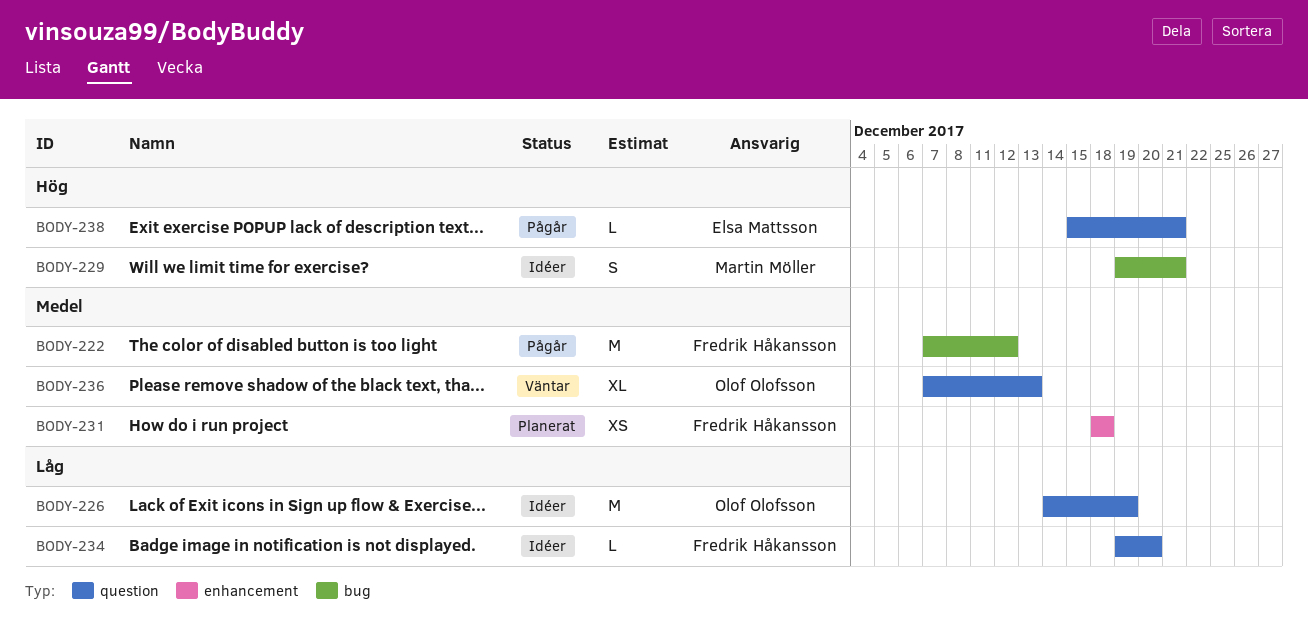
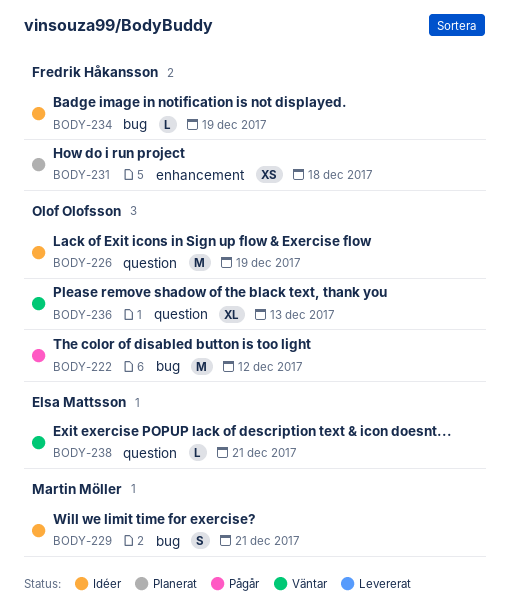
BODY-222, owner: Fredrik Håkansson -> Olof Olofsson
BODY-234, label: question -> bug
BODY-234, due: Dec 20 -> Dec 19
BODY-238, status: Pågår -> Väntar

